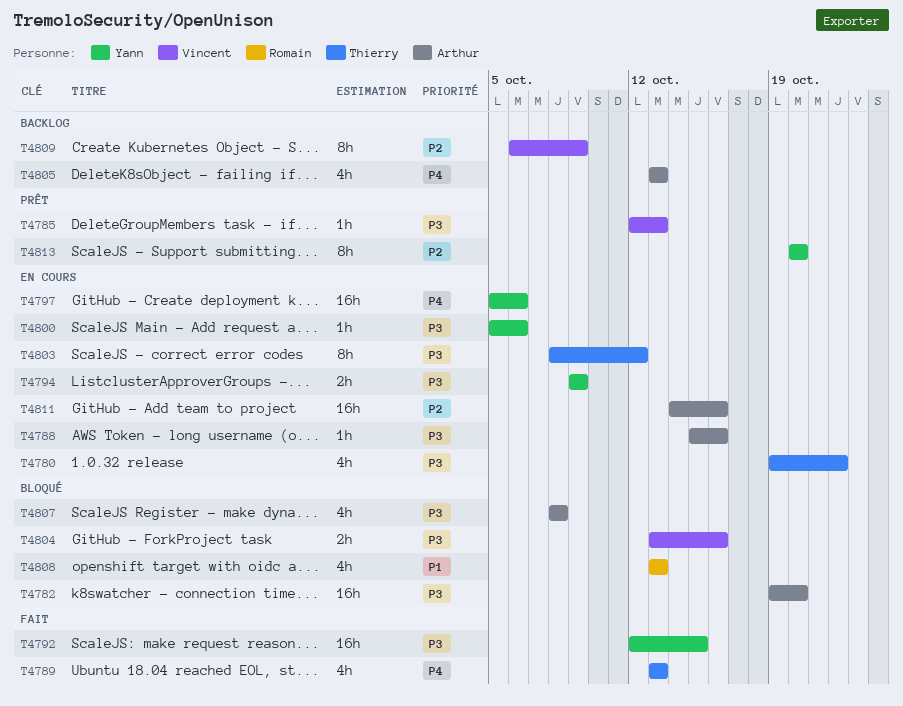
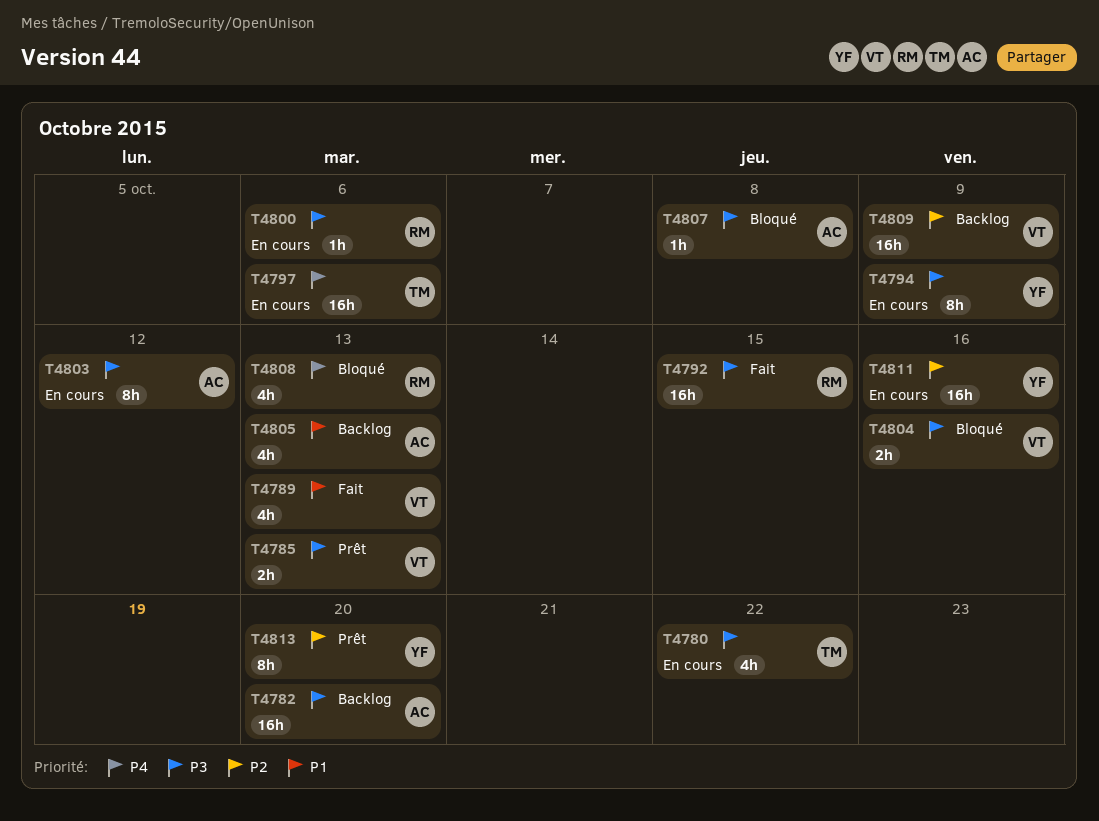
T4782, status: Bloqué -> Backlog
T4785, estimate: 1h -> 2h
T4788: present -> none
T4789, owner: Thierry -> Vincent
T4789, priority: P4 -> P1
T4792, owner: Yann -> Romain
T4794, estimate: 2h -> 8h
T4797, owner: Yann -> Thierry
T4800, owner: Yann -> Romain
T4803, owner: Thierry -> Arthur
T4805, priority: P4 -> P1
T4807, estimate: 4h -> 1h
T4808, priority: P1 -> P4
T4809, estimate: 8h -> 16h
T4811, owner: Arthur -> Yann

